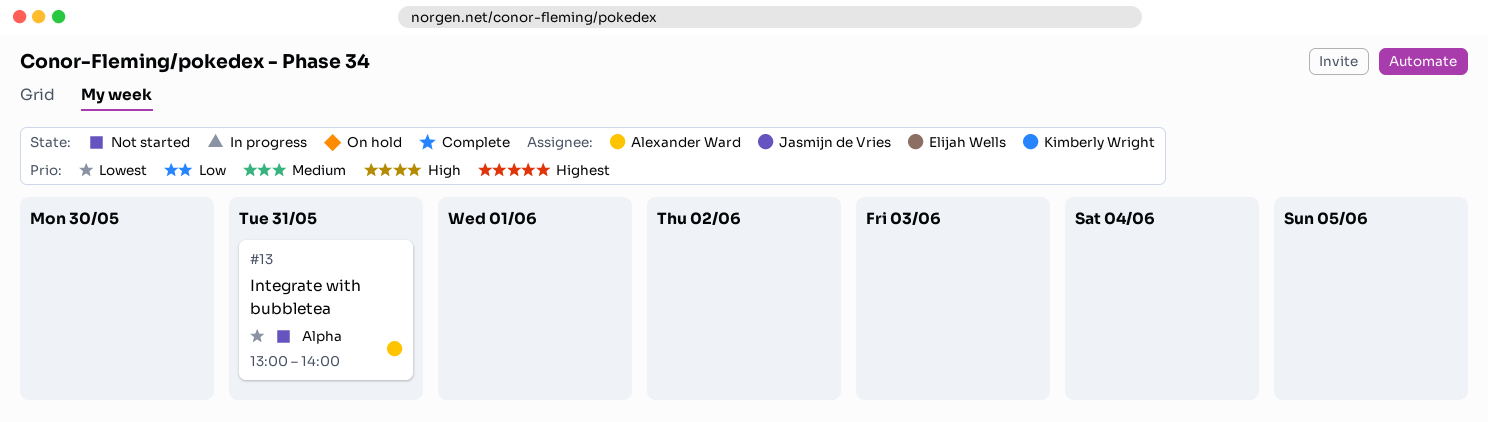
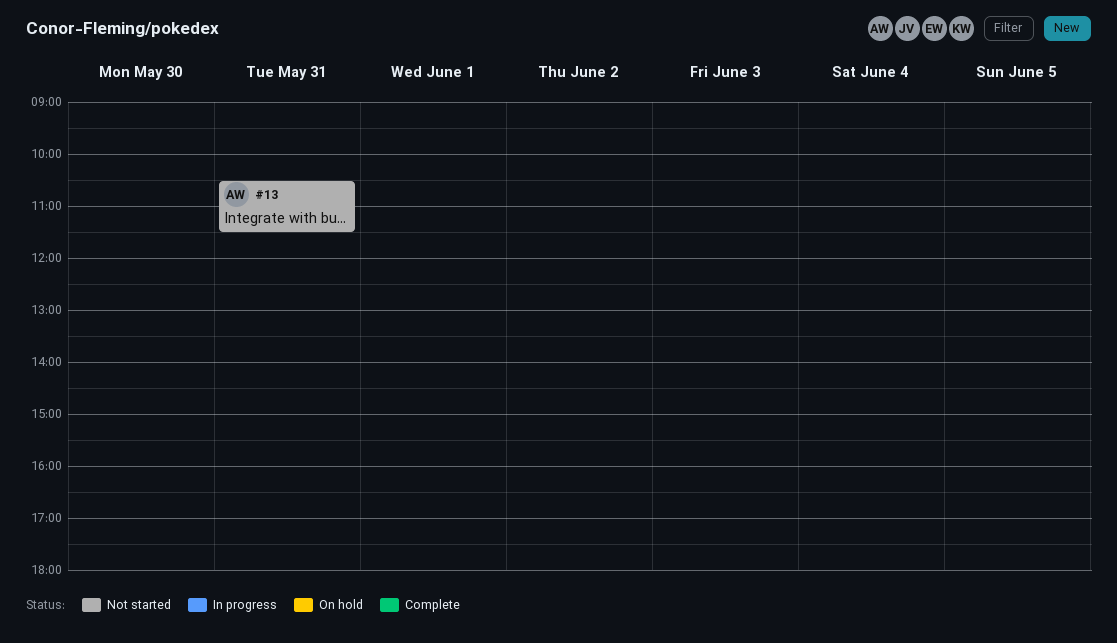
#13, begins: 13:00 -> 10:30
#13, ends: 14:00 -> 11:30

